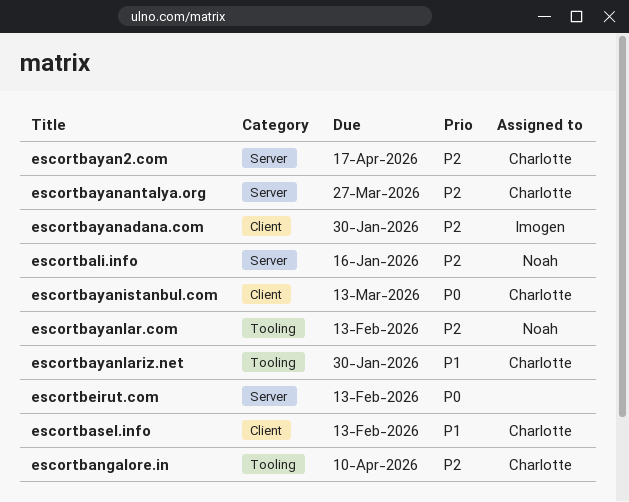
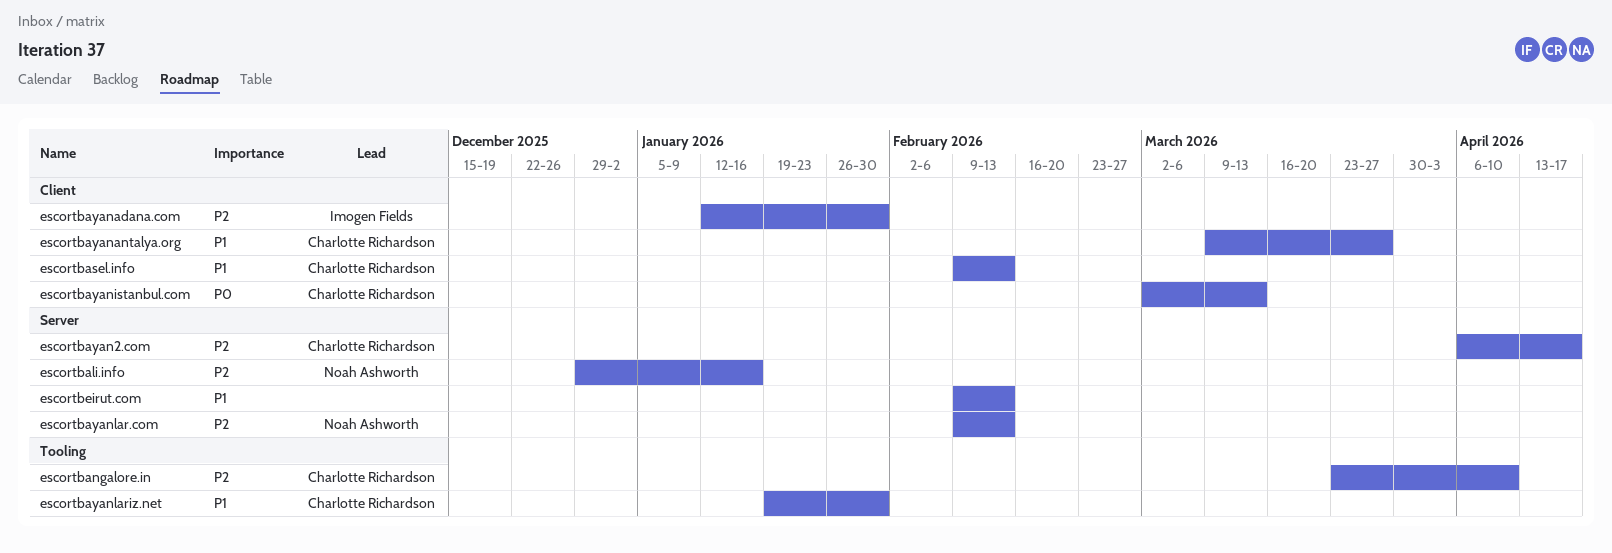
escortbayanantalya.org, priority: P2 -> P1
escortbayanantalya.org, label: Server -> Client
escortbayanlar.com, label: Tooling -> Server
escortbeirut.com, priority: P0 -> P1

